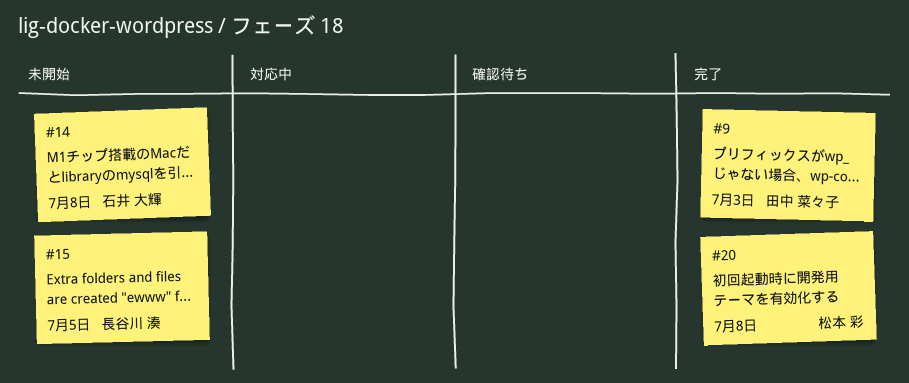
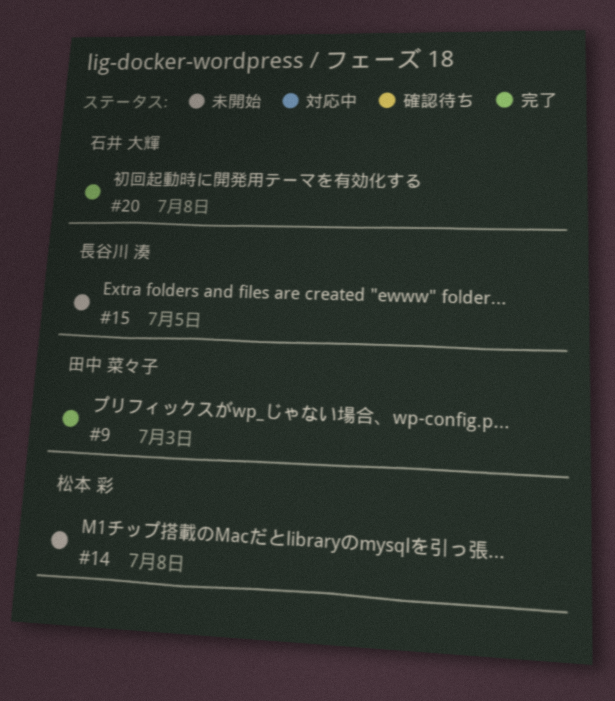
#14, owner: 石井 大輝 -> 松本 彩
#20, owner: 松本 彩 -> 石井 大輝

